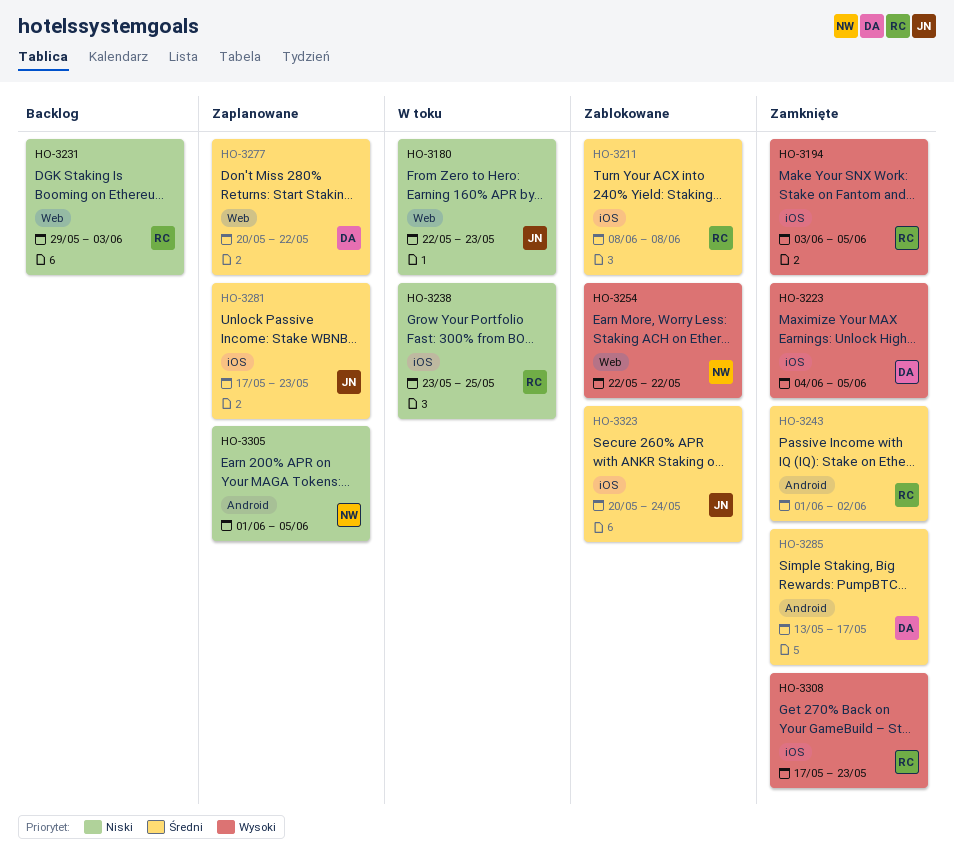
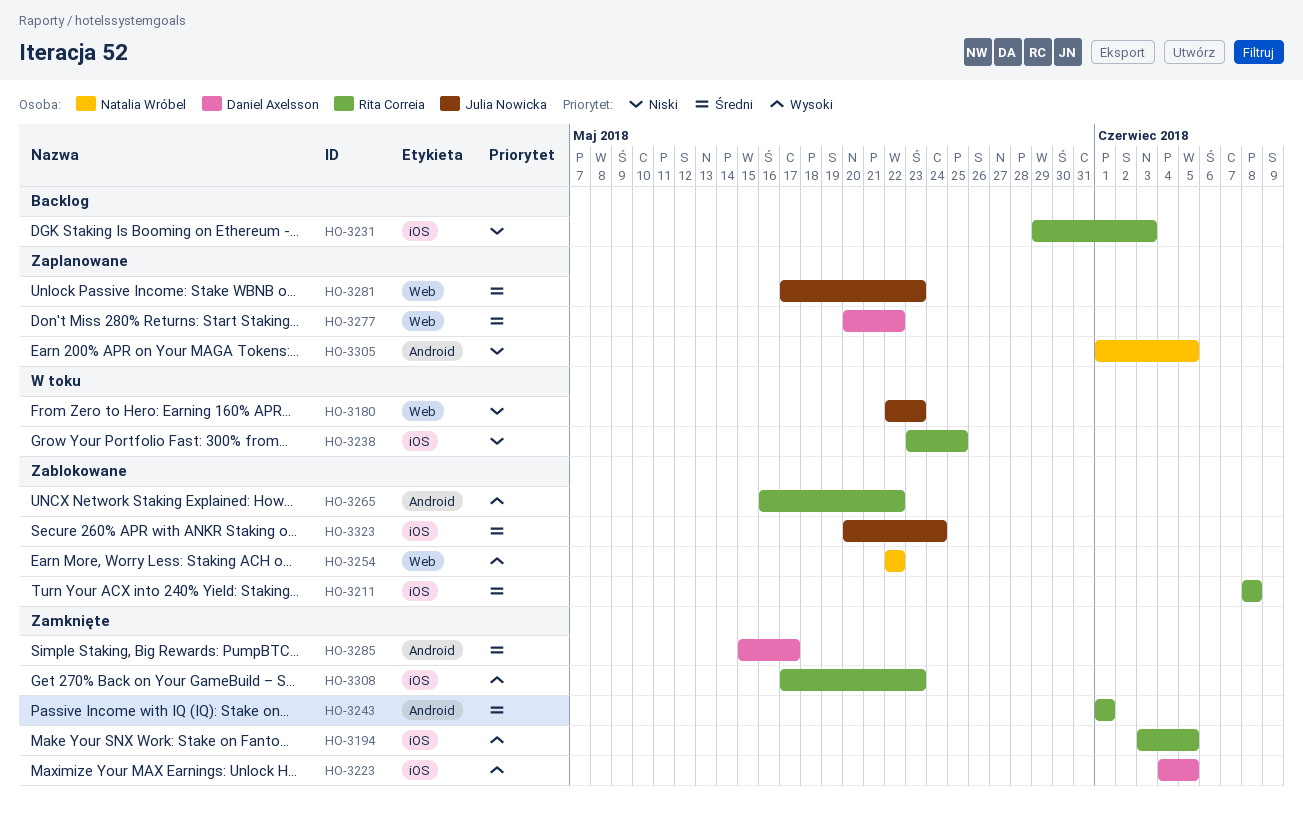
HO-3231, label: Web -> iOS
HO-3243, due: Jun 2 -> Jun 1
HO-3265: none -> present
HO-3281, label: iOS -> Web
HO-3285, start: May 13 -> May 15

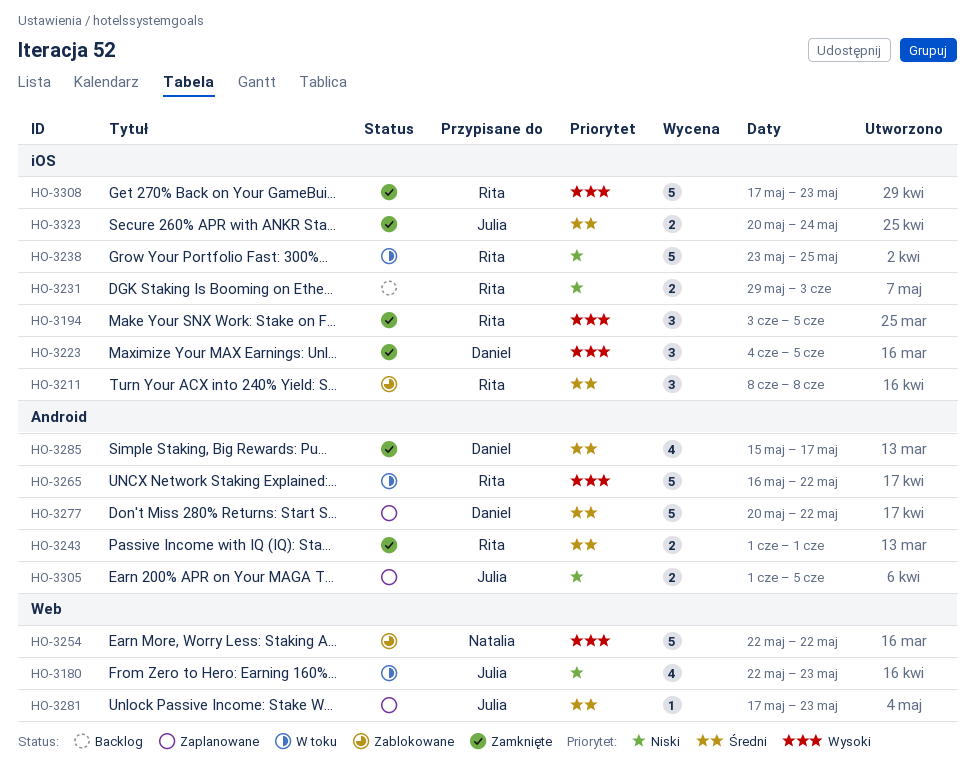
HO-3265, status: Zablokowane -> W toku
HO-3277, label: Web -> Android
HO-3305, owner: Natalia Wróbel -> Julia Nowicka
HO-3323, status: Zablokowane -> Zamknięte

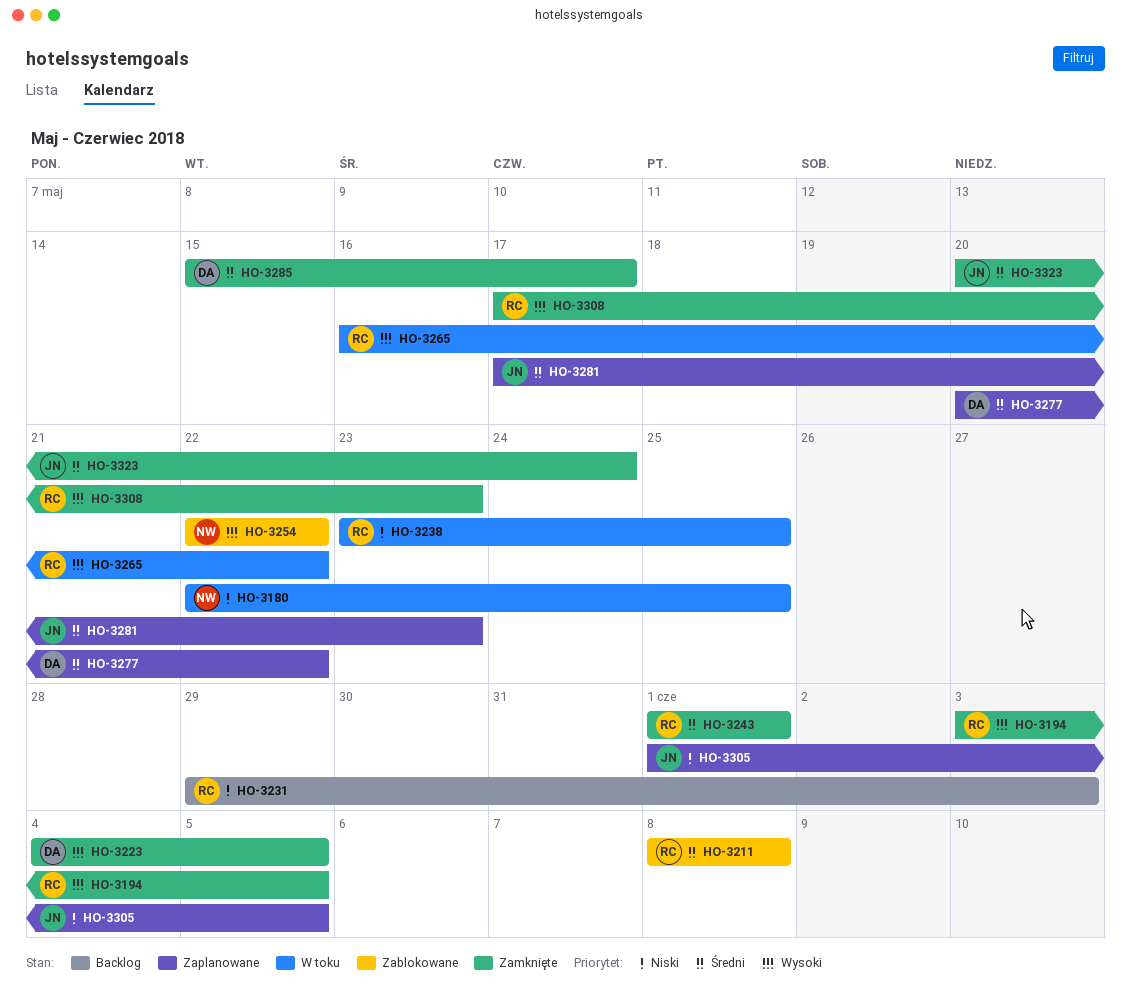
HO-3180, owner: Julia -> Natalia
HO-3180, due: May 23 -> May 25

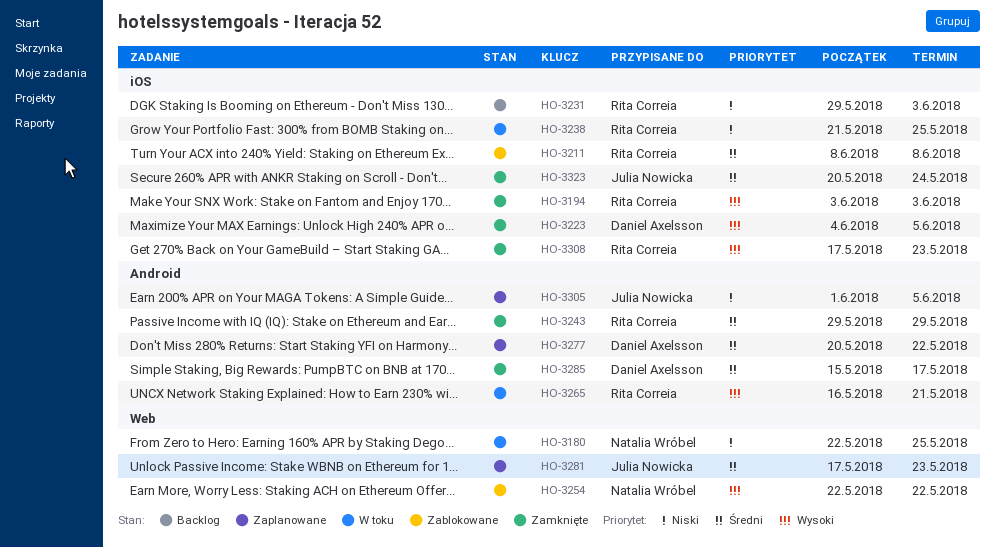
HO-3194, due: Jun 5 -> Jun 3
HO-3238, start: May 23 -> May 21
HO-3243, start: Jun 1 -> May 29
HO-3243, due: Jun 1 -> May 29
HO-3265, due: May 22 -> May 21

